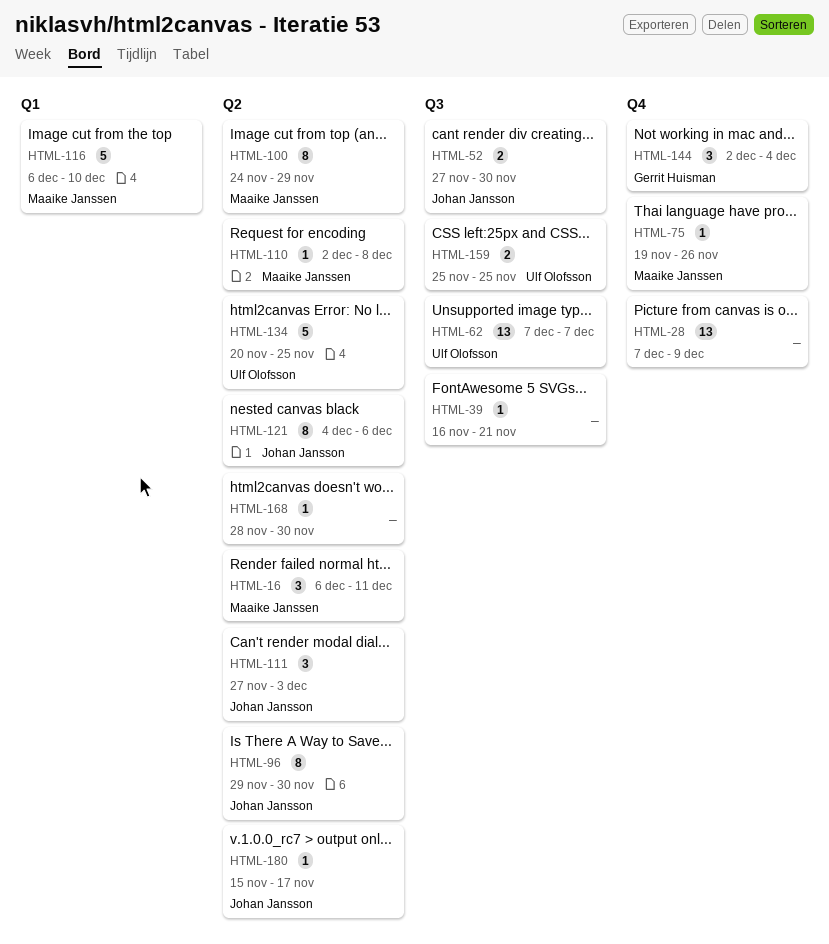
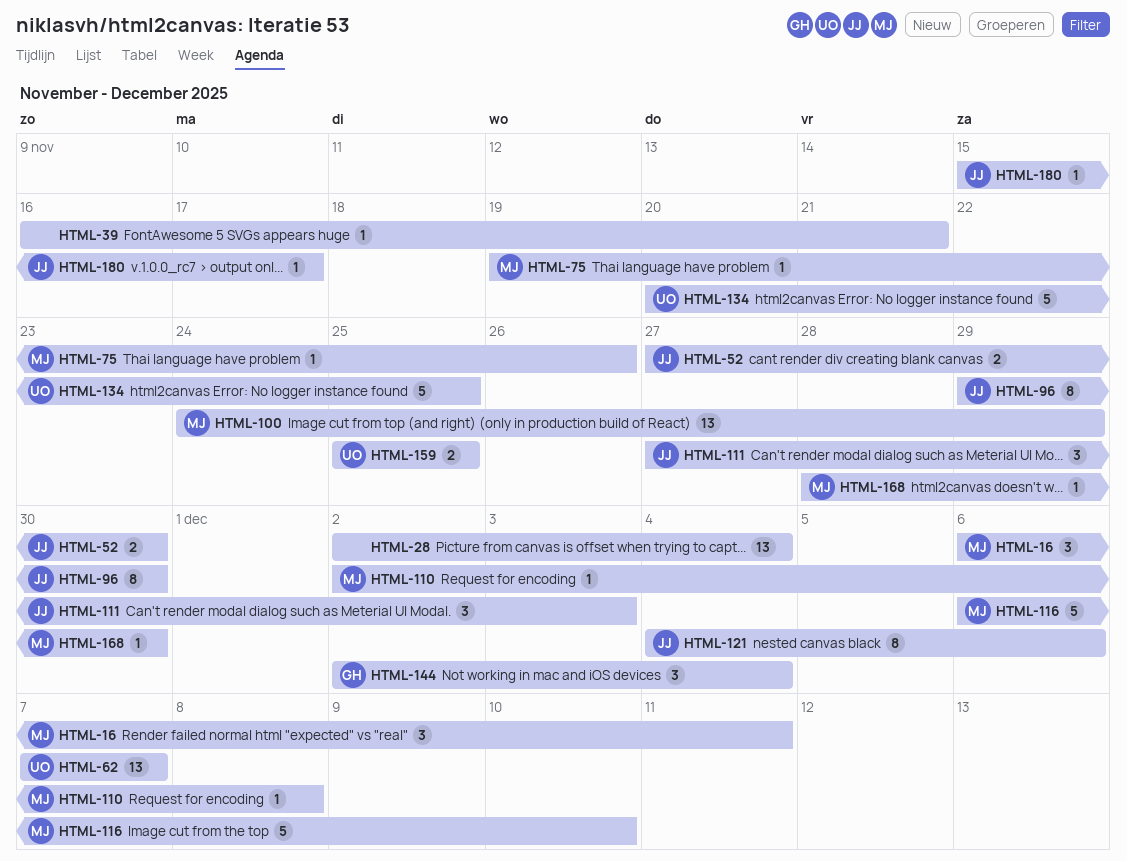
HTML-28, start: Dec 7 -> Dec 2
HTML-28, due: Dec 9 -> Dec 4
HTML-100, estimate: 8 -> 13
HTML-168, owner: none -> Maaike Janssen

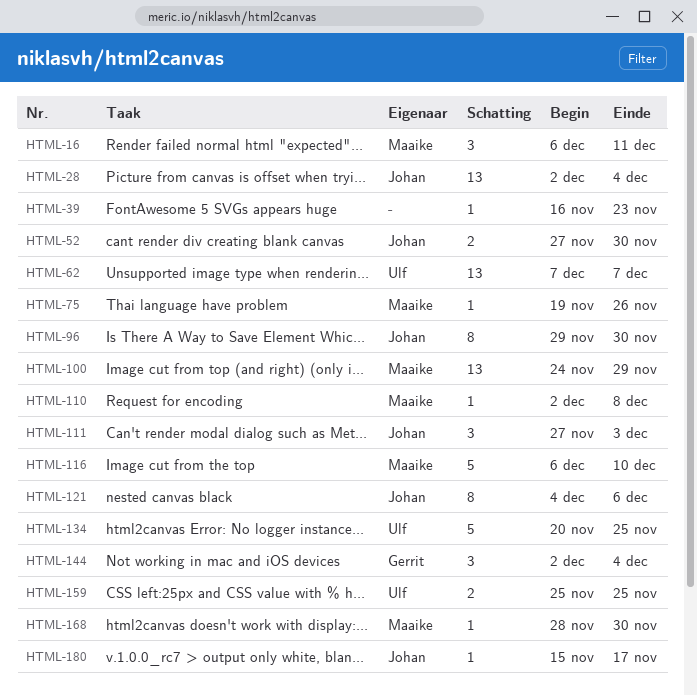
HTML-28, owner: none -> Johan
HTML-39, due: Nov 21 -> Nov 23

